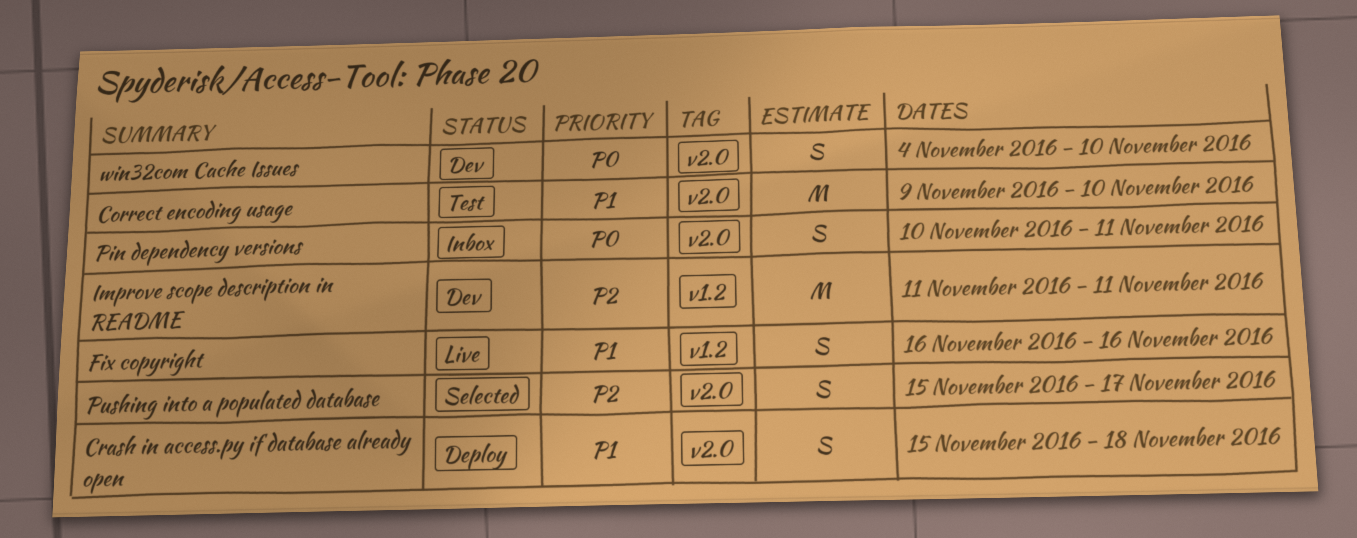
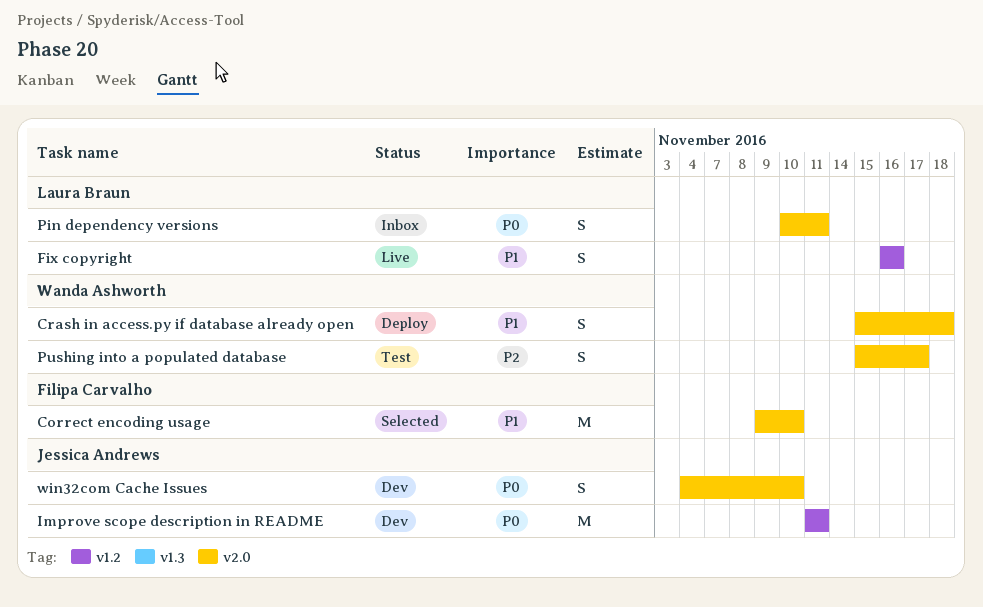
Correct encoding usage, status: Test -> Selected
Improve scope description in README, priority: P2 -> P0
Pushing into a populated database, status: Selected -> Test

